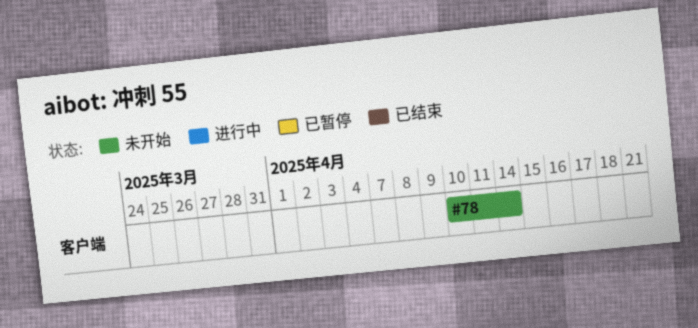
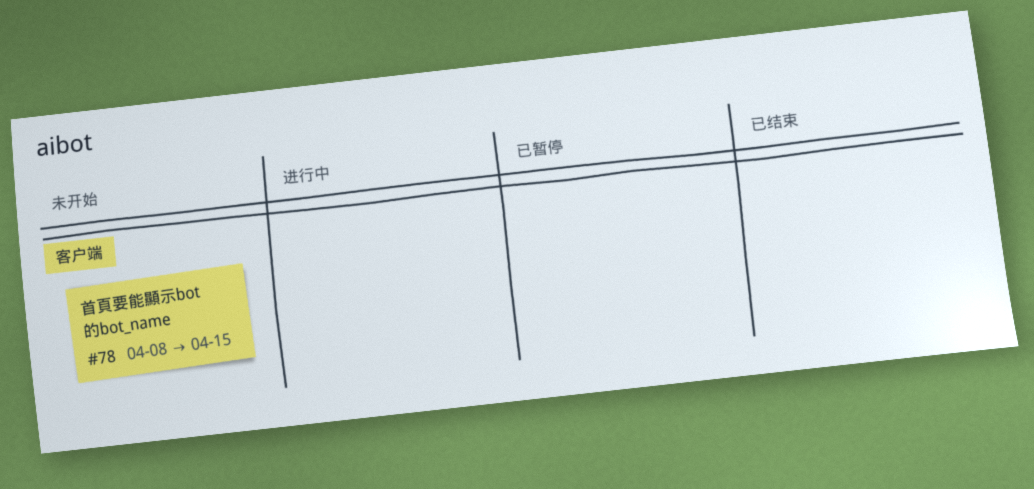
#78, start: Apr 10 -> Apr 8
#78, due: Apr 14 -> Apr 15

